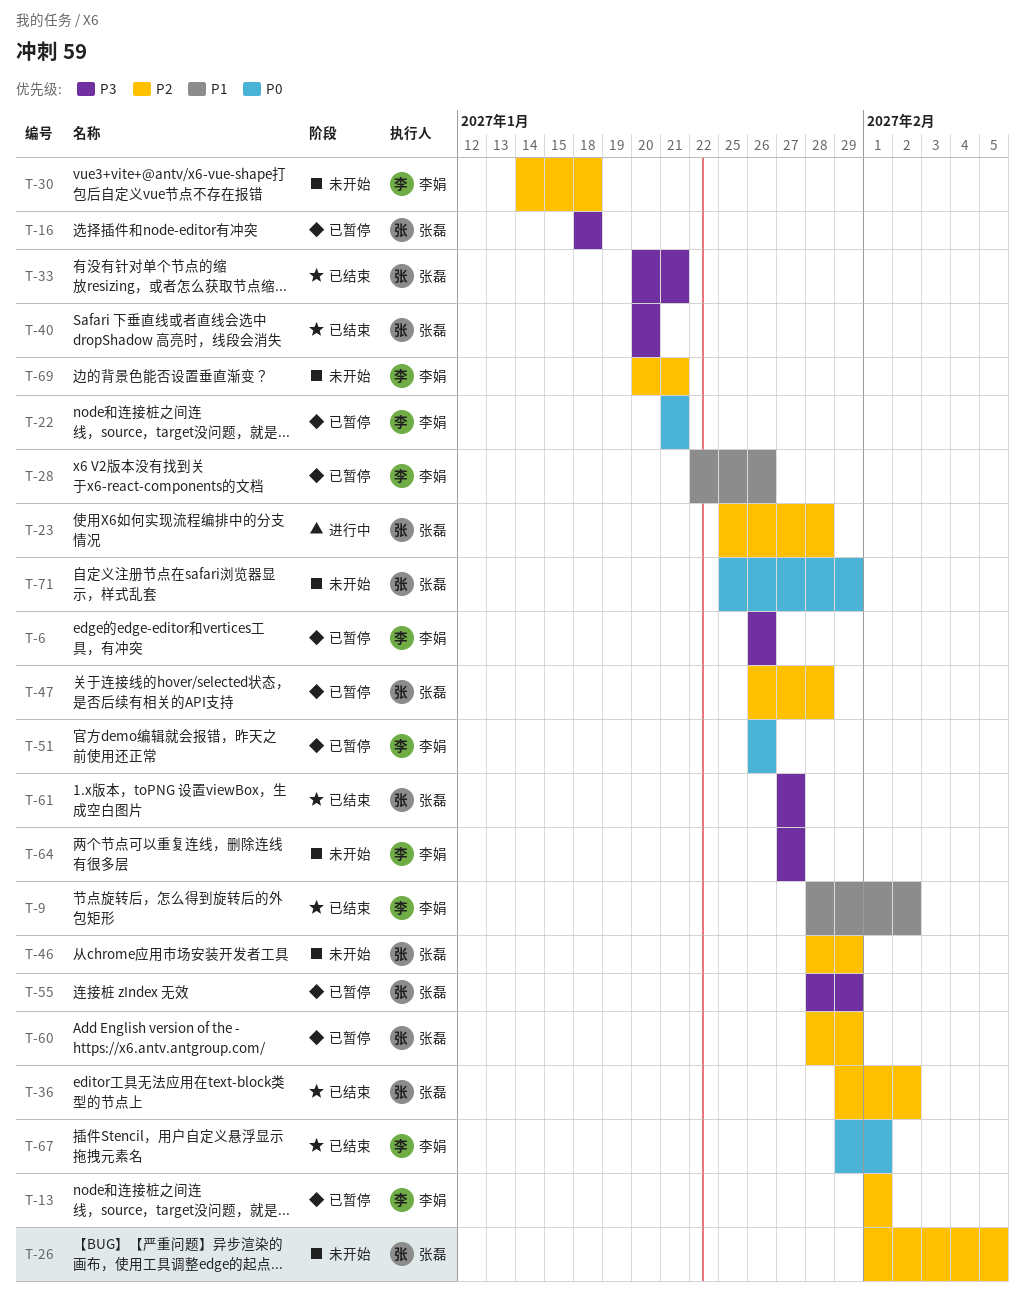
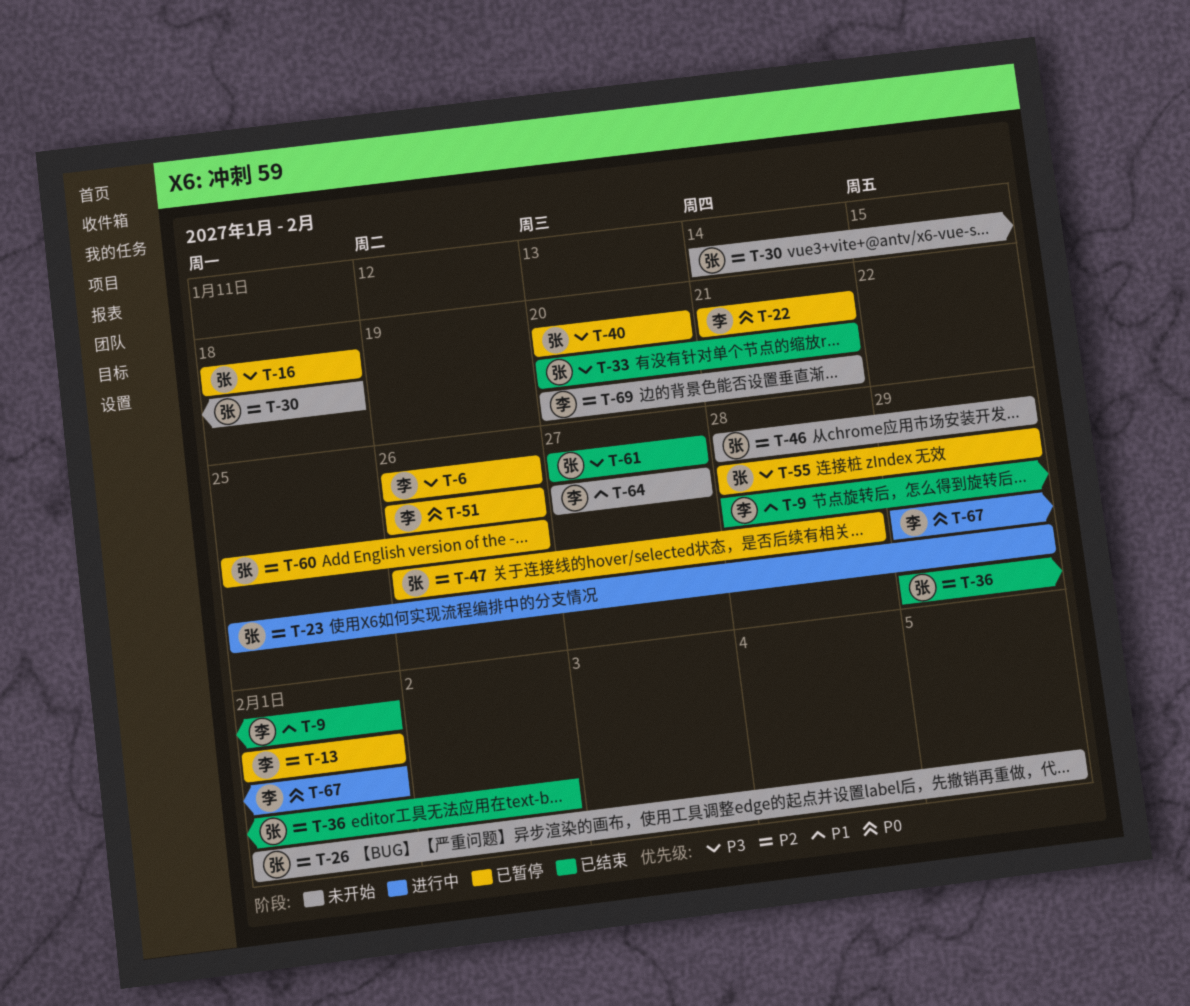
T-9, due: Feb 2 -> Feb 1
T-23, due: Jan 28 -> Jan 29
T-28: present -> none
T-30, owner: 李娟 -> 张磊
T-40, status: 已结束 -> 已暂停
T-60, start: Jan 28 -> Jan 25
T-60, due: Jan 29 -> Jan 26
T-64, priority: P3 -> P1
T-67, status: 已结束 -> 进行中
T-71: present -> none

